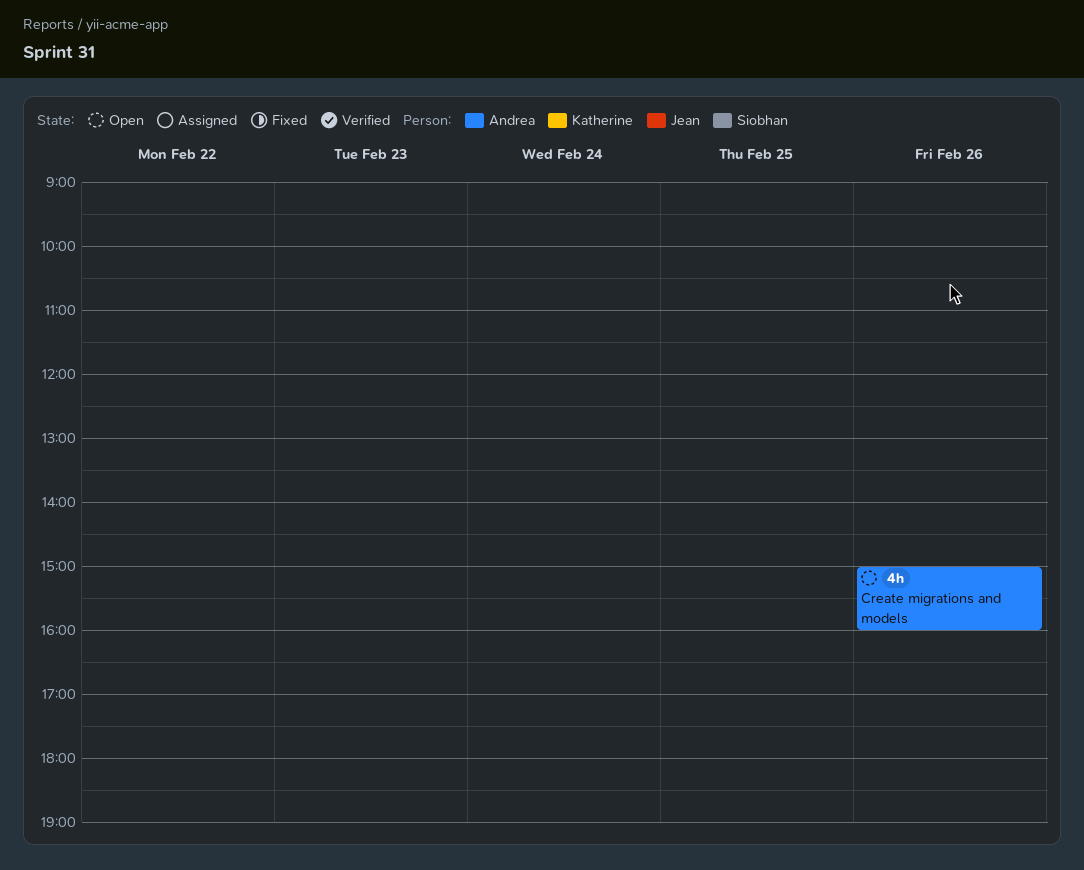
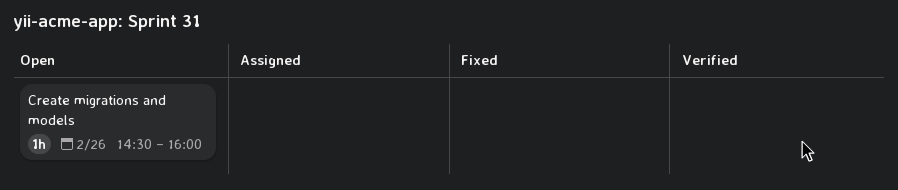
Create migrations and models, estimate: 4h -> 1h
Create migrations and models, begins: 15:00 -> 14:30

